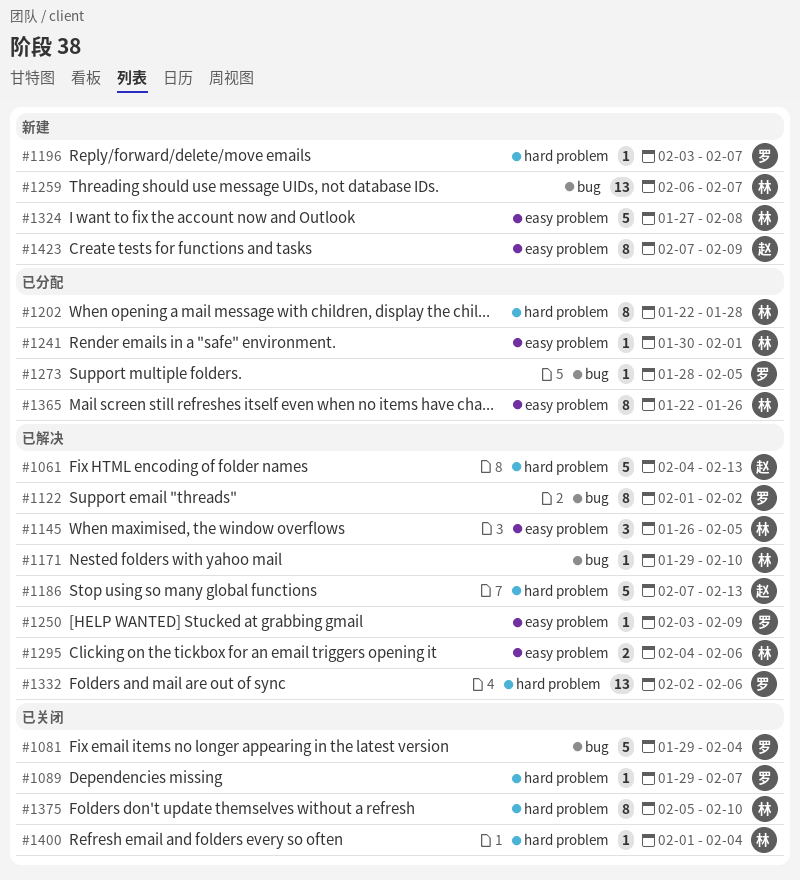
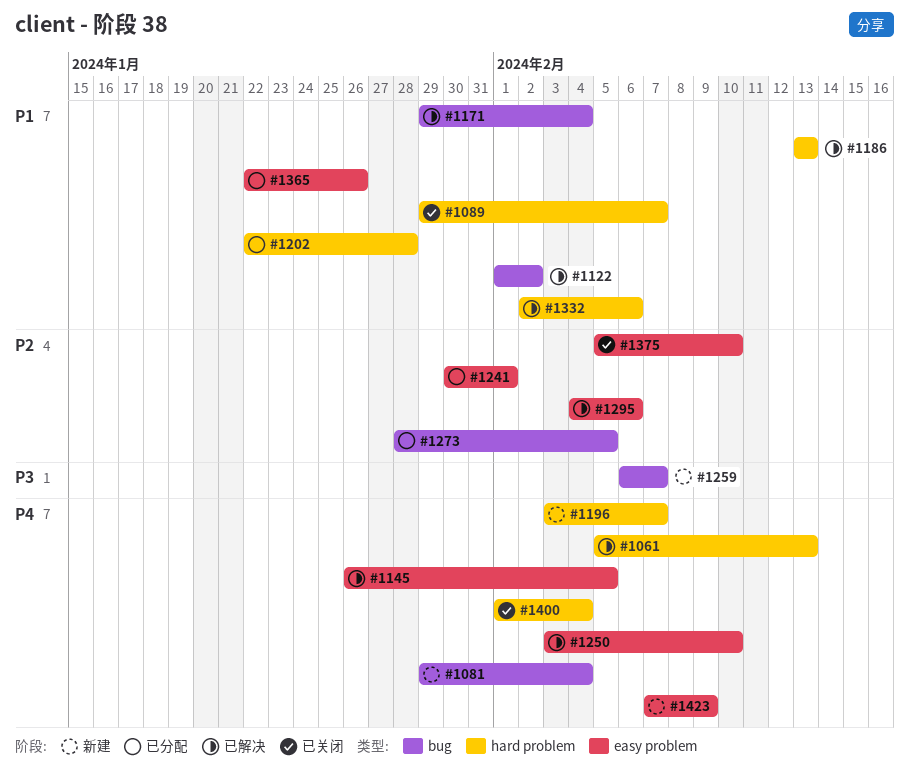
#1061, start: Feb 4 -> Feb 5
#1081, status: 已关闭 -> 新建
#1171, due: Feb 10 -> Feb 4
#1186, start: Feb 7 -> Feb 13
#1250, due: Feb 9 -> Feb 10
#1324: present -> none
#1375, label: hard problem -> easy problem

